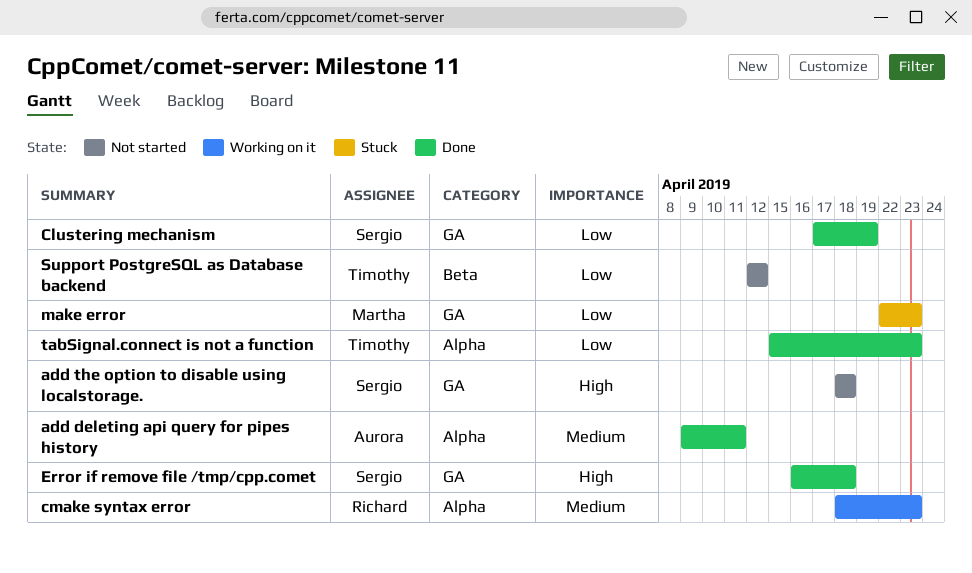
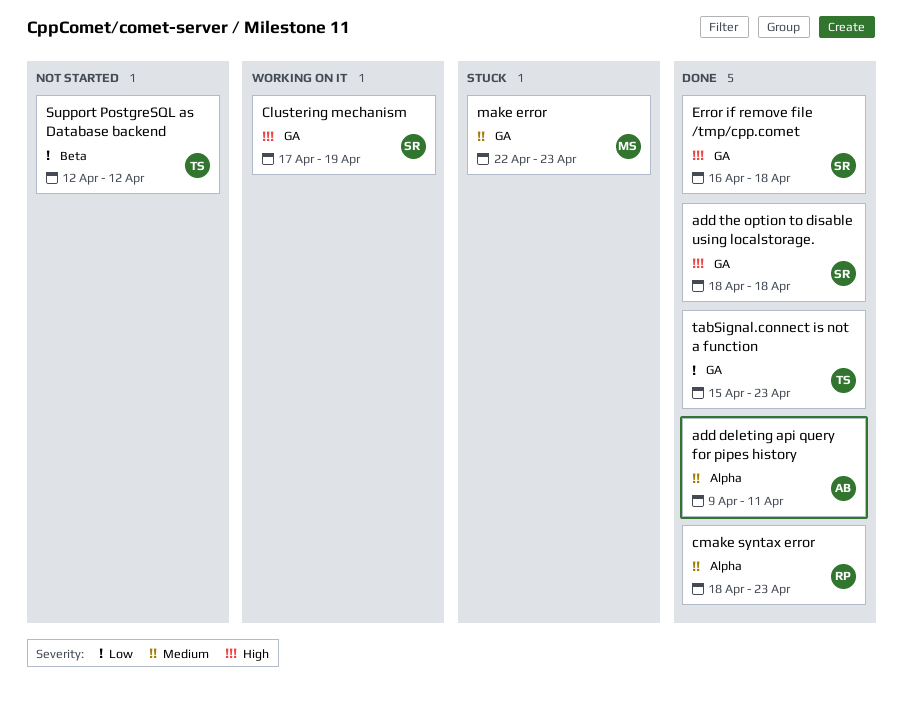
add the option to disable using localstorage., status: Not started -> Done
cmake syntax error, status: Working on it -> Done
make error, priority: Low -> Medium
tabSignal.connect is not a function, label: Alpha -> GA
Сlustering mechanism, status: Done -> Working on it
Сlustering mechanism, priority: Low -> High

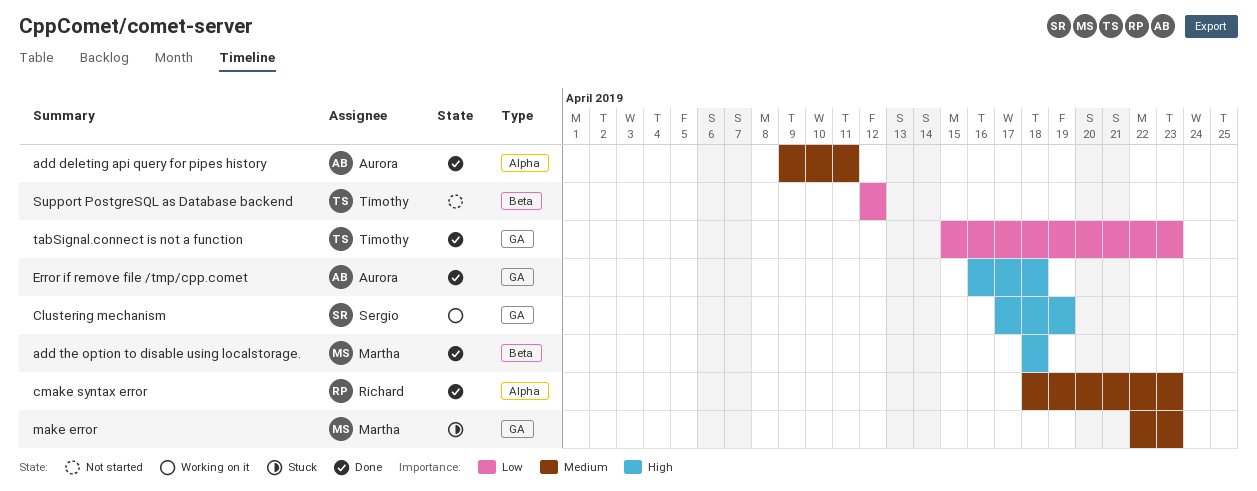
add the option to disable using localstorage., owner: Sergio -> Martha
add the option to disable using localstorage., label: GA -> Beta
Error if remove file /tmp/cpp.comet, owner: Sergio -> Aurora

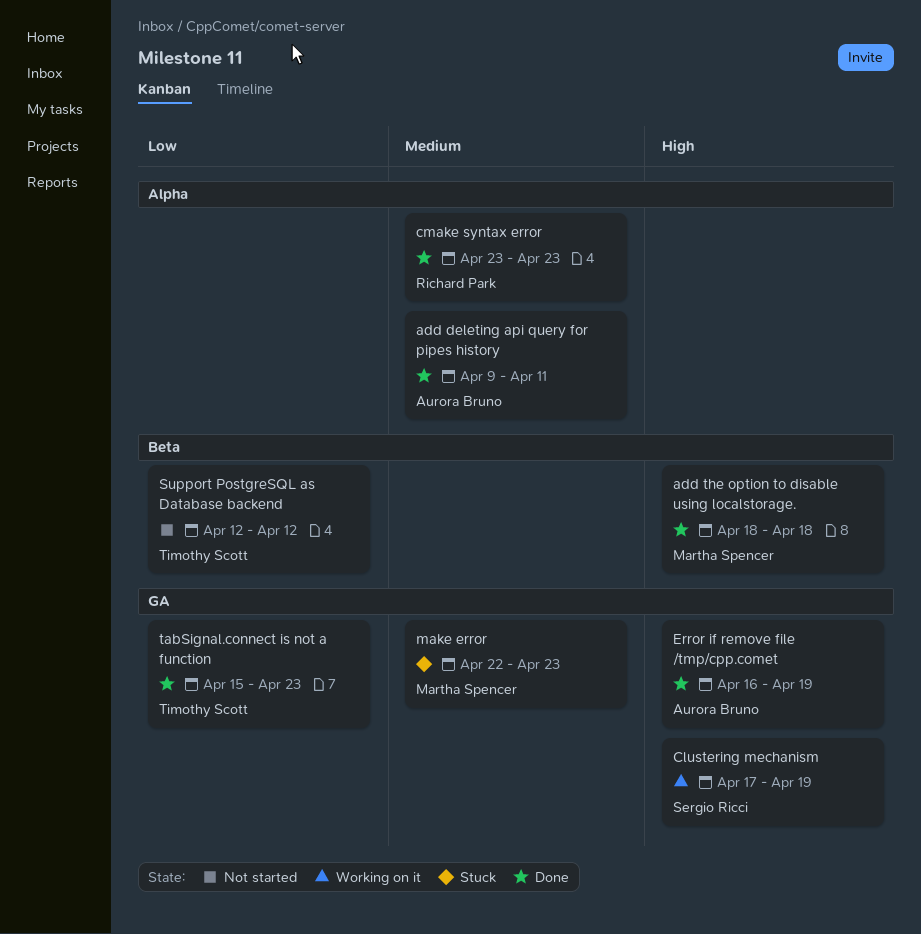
cmake syntax error, start: Apr 18 -> Apr 23
Error if remove file /tmp/cpp.comet, due: Apr 18 -> Apr 19

